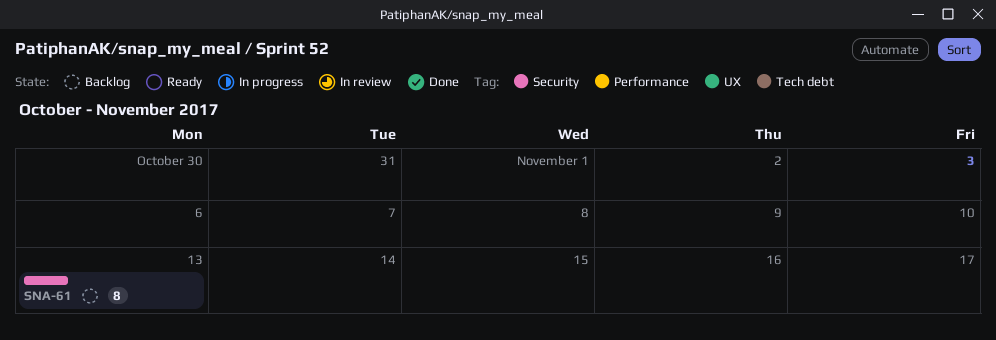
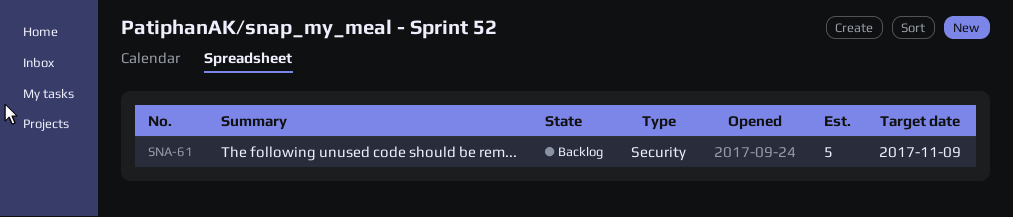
SNA-61, estimate: 8 -> 5
SNA-61, due: Nov 13 -> Nov 9

